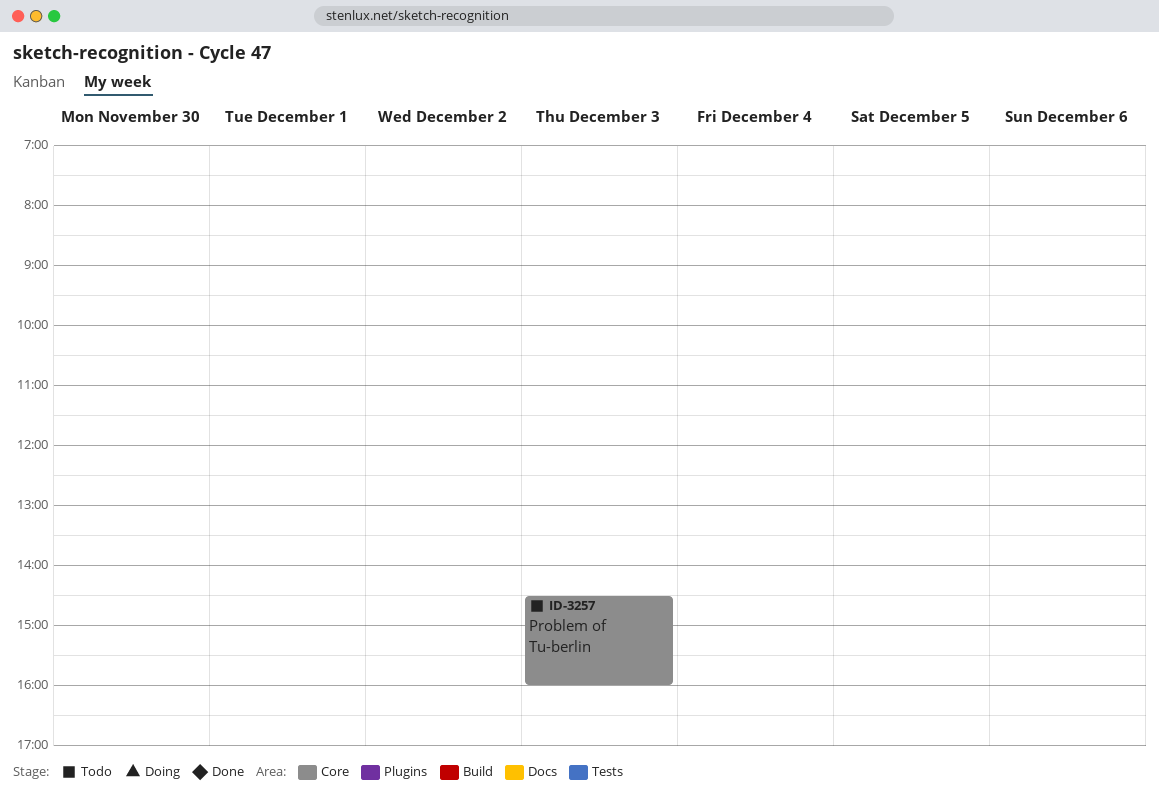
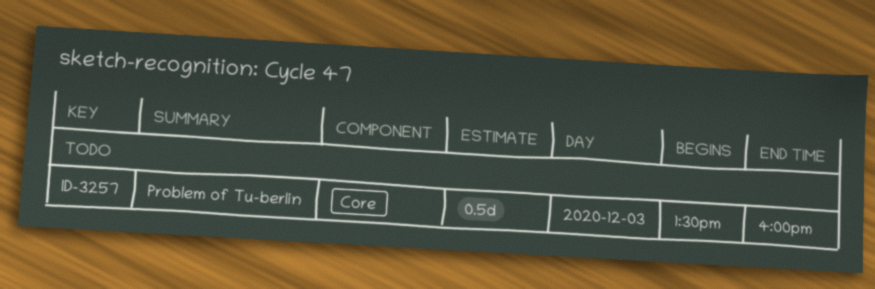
ID-3257, begins: 14:30 -> 13:30

